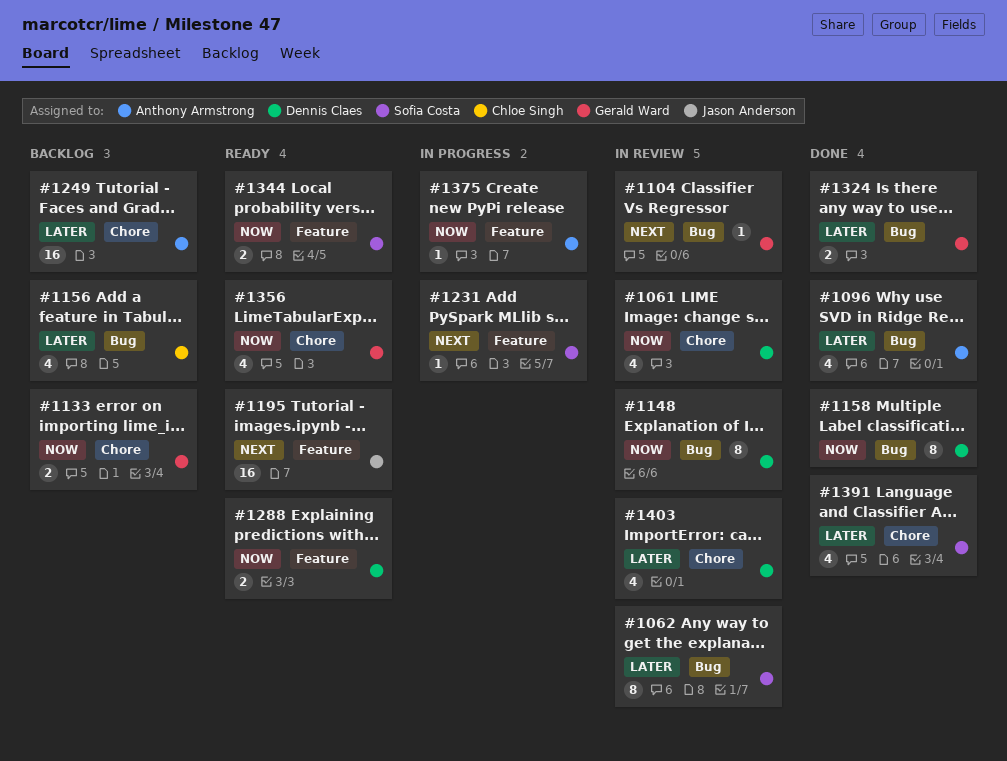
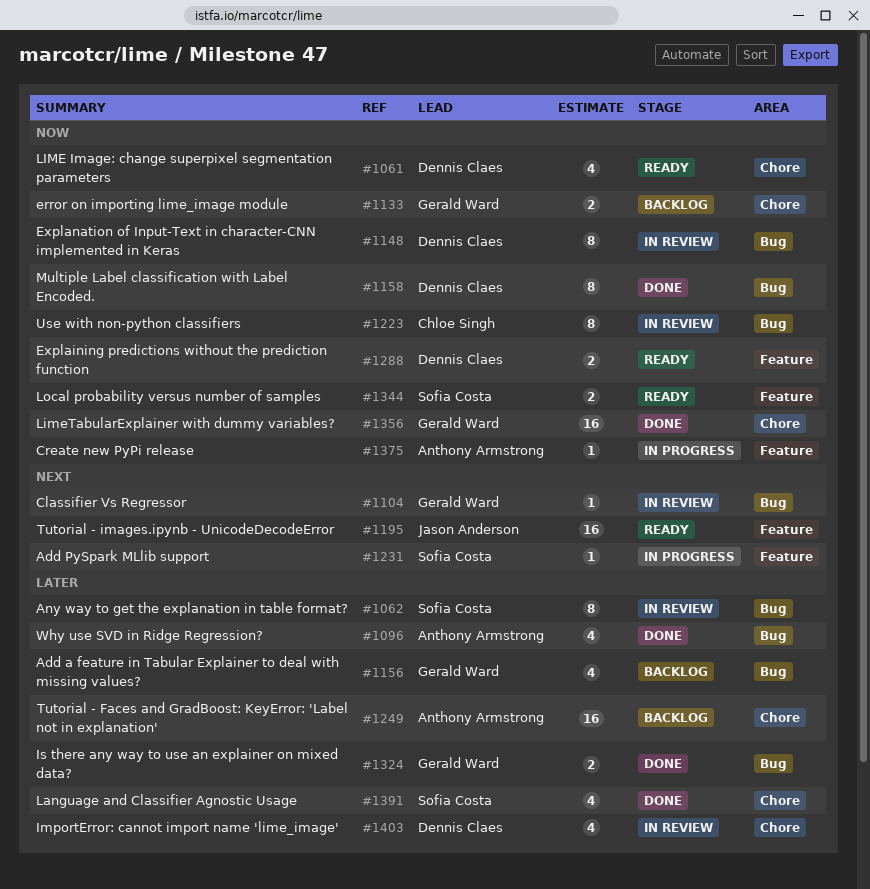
#1061, status: In review -> Ready
#1156, owner: Chloe Singh -> Gerald Ward
#1223: none -> present
#1356, status: Ready -> Done
#1356, estimate: 4 -> 16

